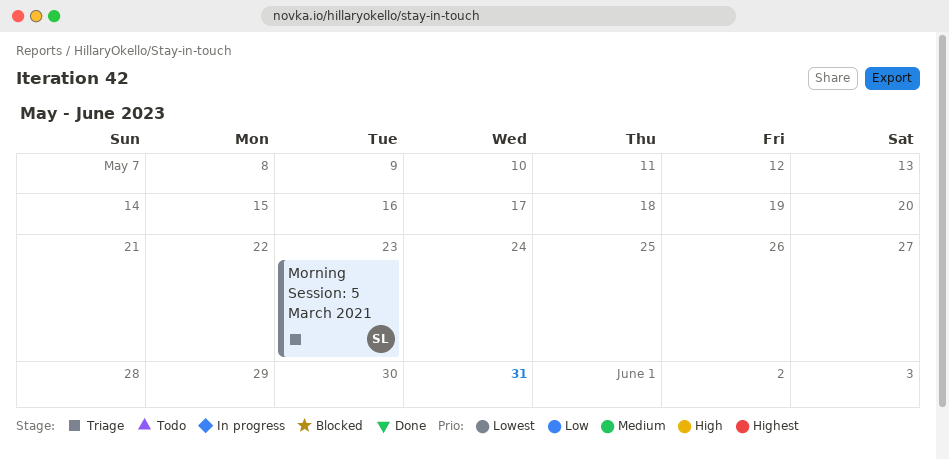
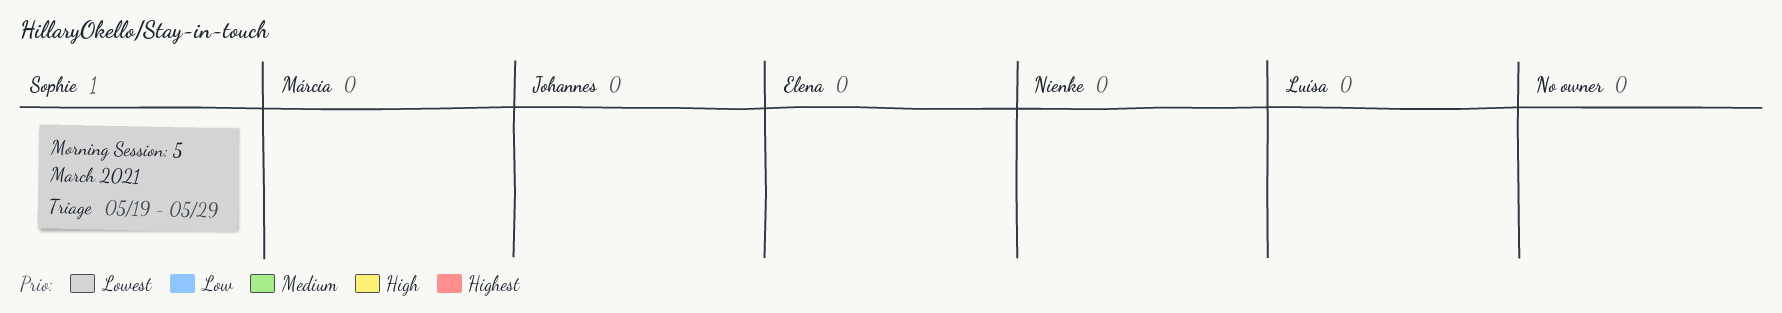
Morning Session: 5 March 2021, due: May 23 -> May 29

